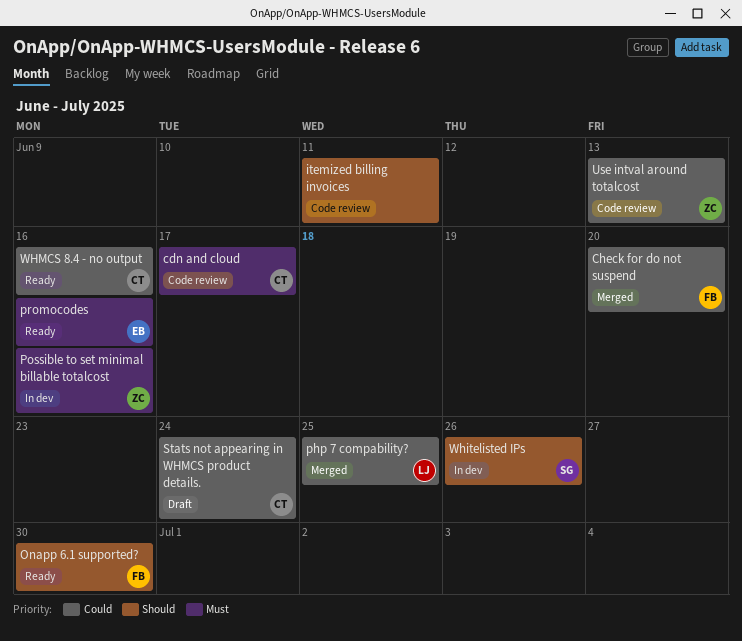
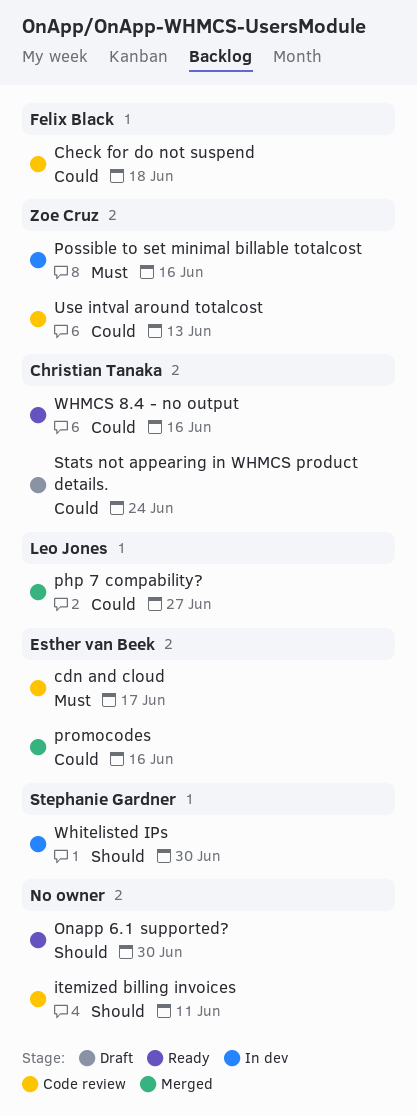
cdn and cloud, owner: Christian Tanaka -> Esther van Beek
Check for do not suspend, status: Merged -> Code review
Check for do not suspend, due: Jun 20 -> Jun 18
Onapp 6.1 supported?, owner: Felix Black -> none
php 7 compability?, due: Jun 25 -> Jun 27
promocodes, status: Ready -> Merged
promocodes, priority: Must -> Could
Whitelisted IPs, due: Jun 26 -> Jun 30

